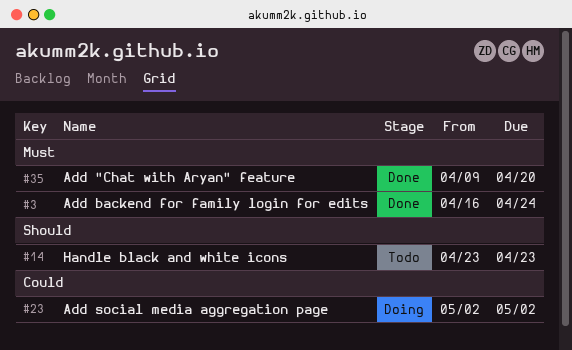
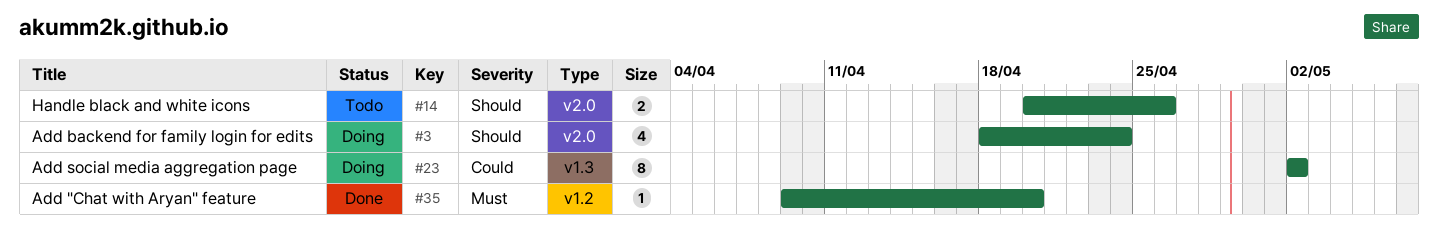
#3, status: Done -> Doing
#3, priority: Must -> Should
#3, start: Apr 16 -> Apr 18
#14, start: Apr 23 -> Apr 20
#14, due: Apr 23 -> Apr 26

